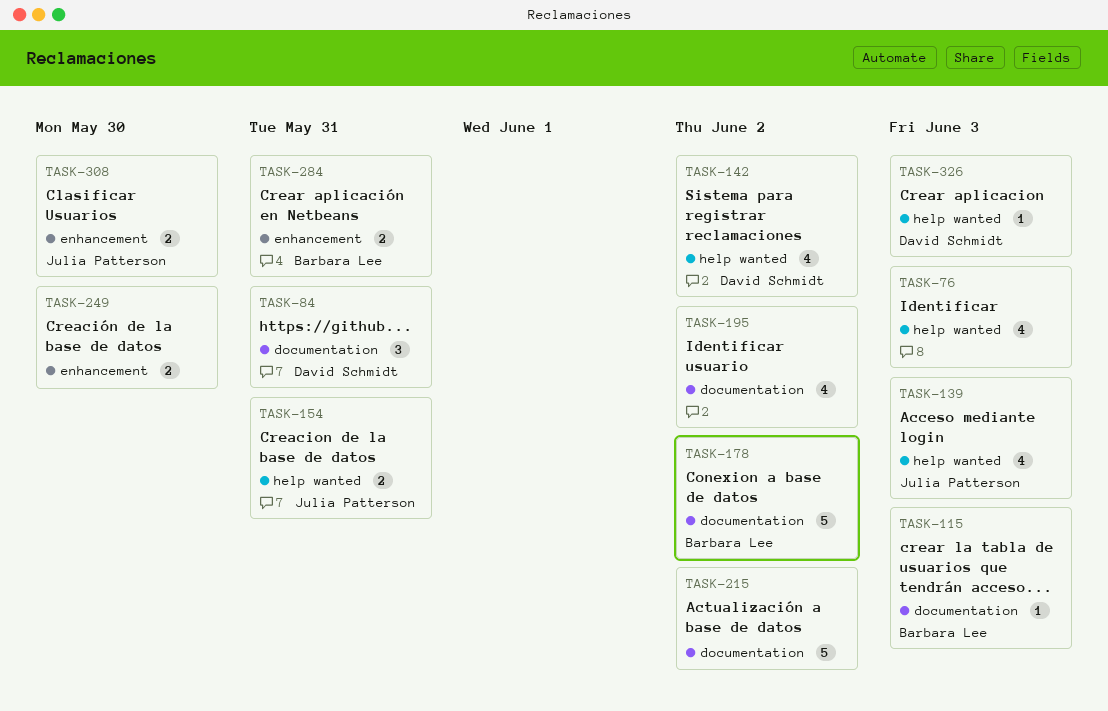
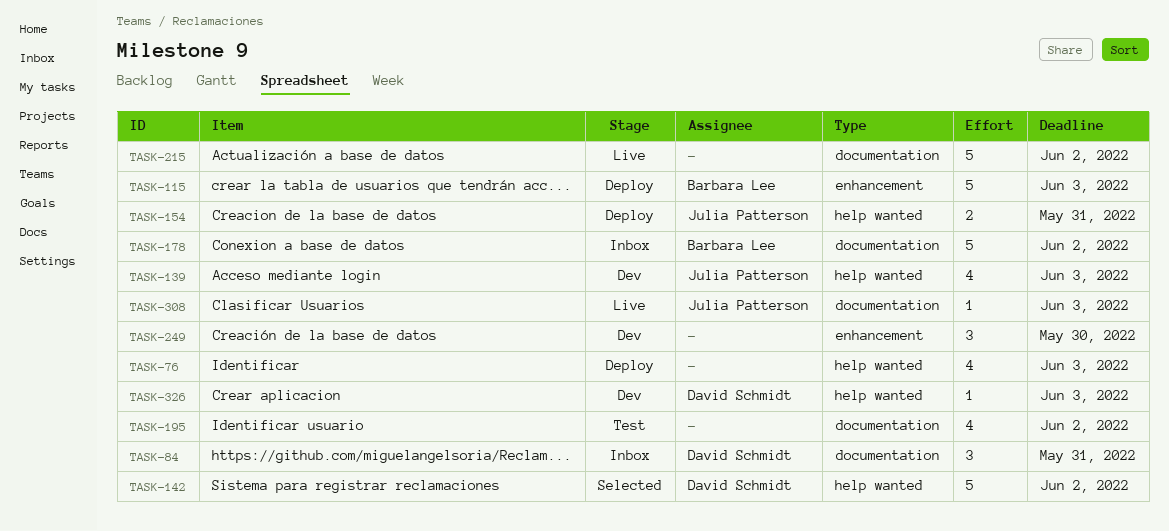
TASK-115, label: documentation -> enhancement
TASK-115, estimate: 1 -> 5
TASK-142, estimate: 4 -> 5
TASK-249, estimate: 2 -> 3
TASK-284: present -> none
TASK-308, label: enhancement -> documentation
TASK-308, estimate: 2 -> 1
TASK-308, due: May 30 -> Jun 3

